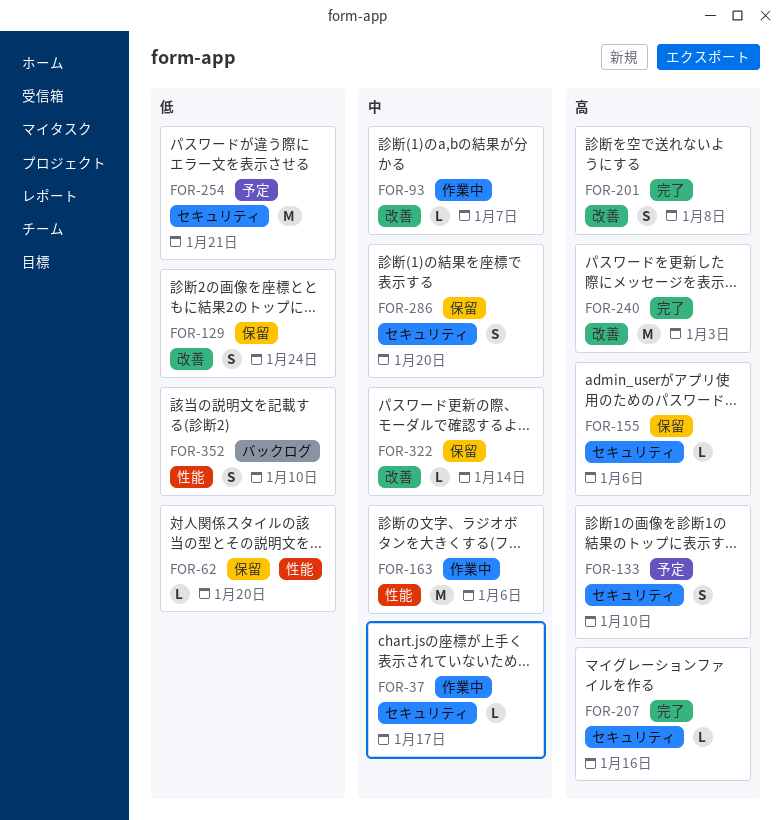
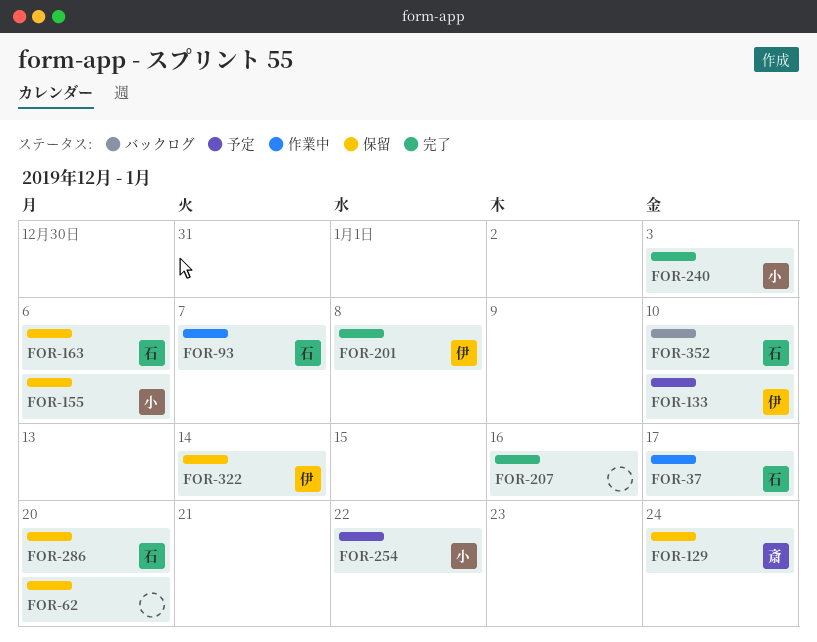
FOR-163, status: 作業中 -> 保留
FOR-254, due: Jan 21 -> Jan 22

